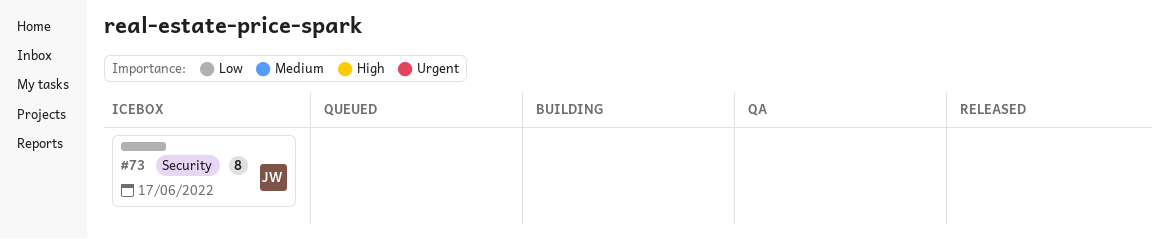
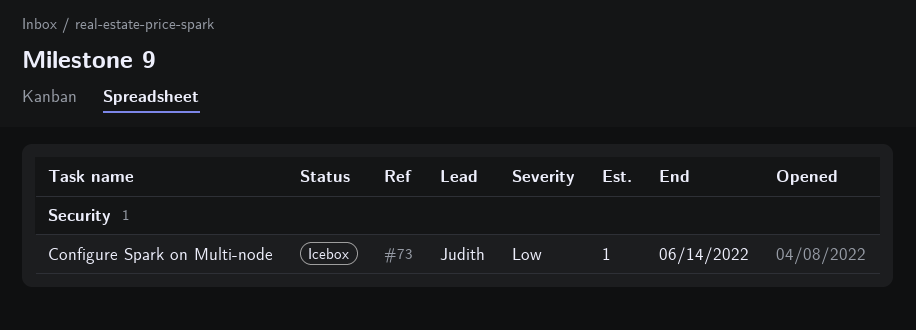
#73, estimate: 8 -> 1
#73, due: Jun 17 -> Jun 14

